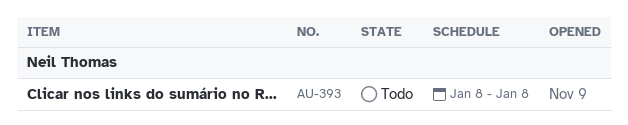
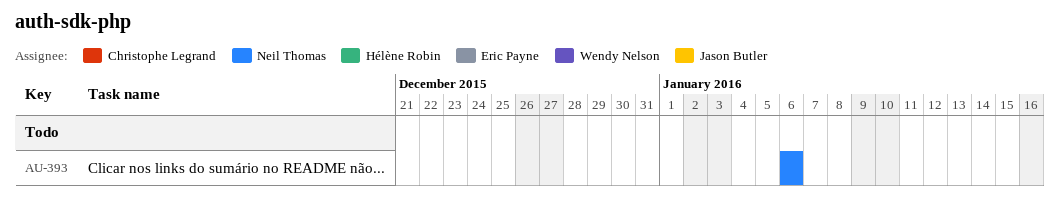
AU-393, start: Jan 8 -> Jan 6
AU-393, due: Jan 8 -> Jan 6

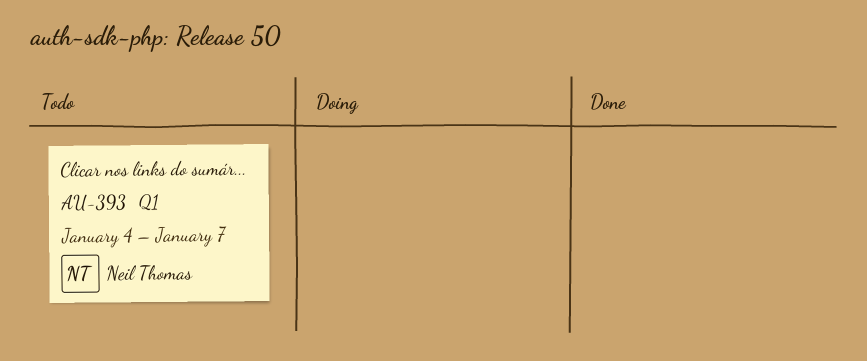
AU-393, start: Jan 6 -> Jan 4
AU-393, due: Jan 6 -> Jan 7

